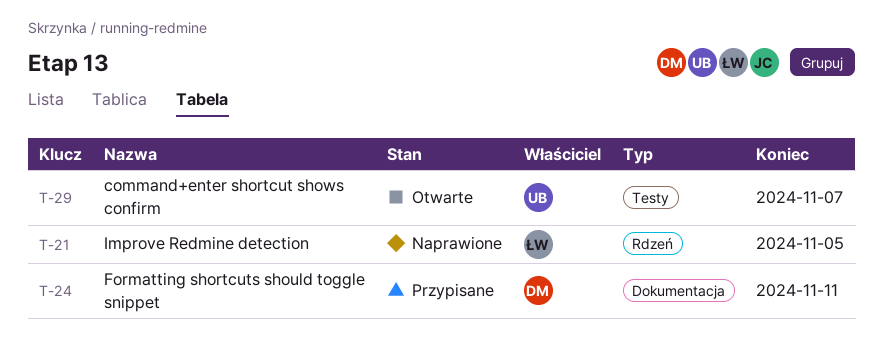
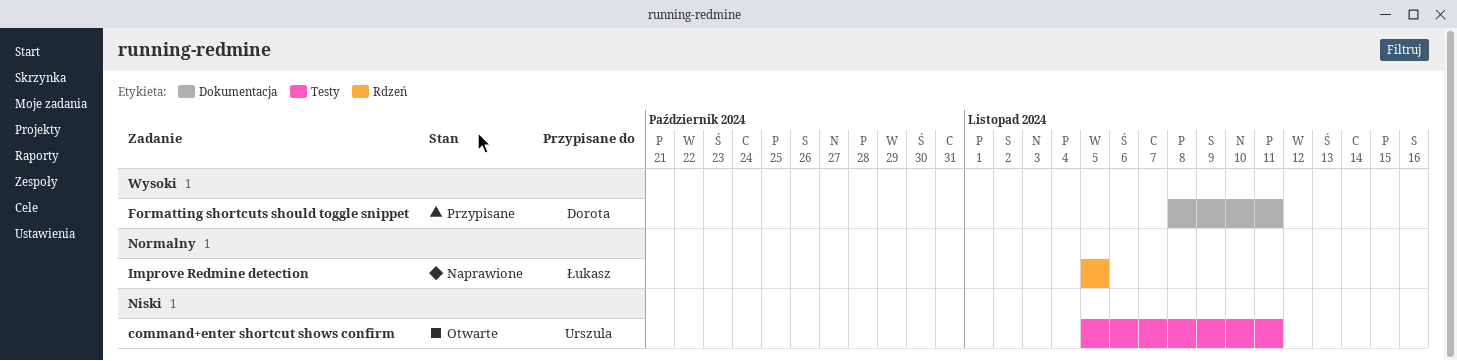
command+enter shortcut shows confirm, due: Nov 7 -> Nov 11

